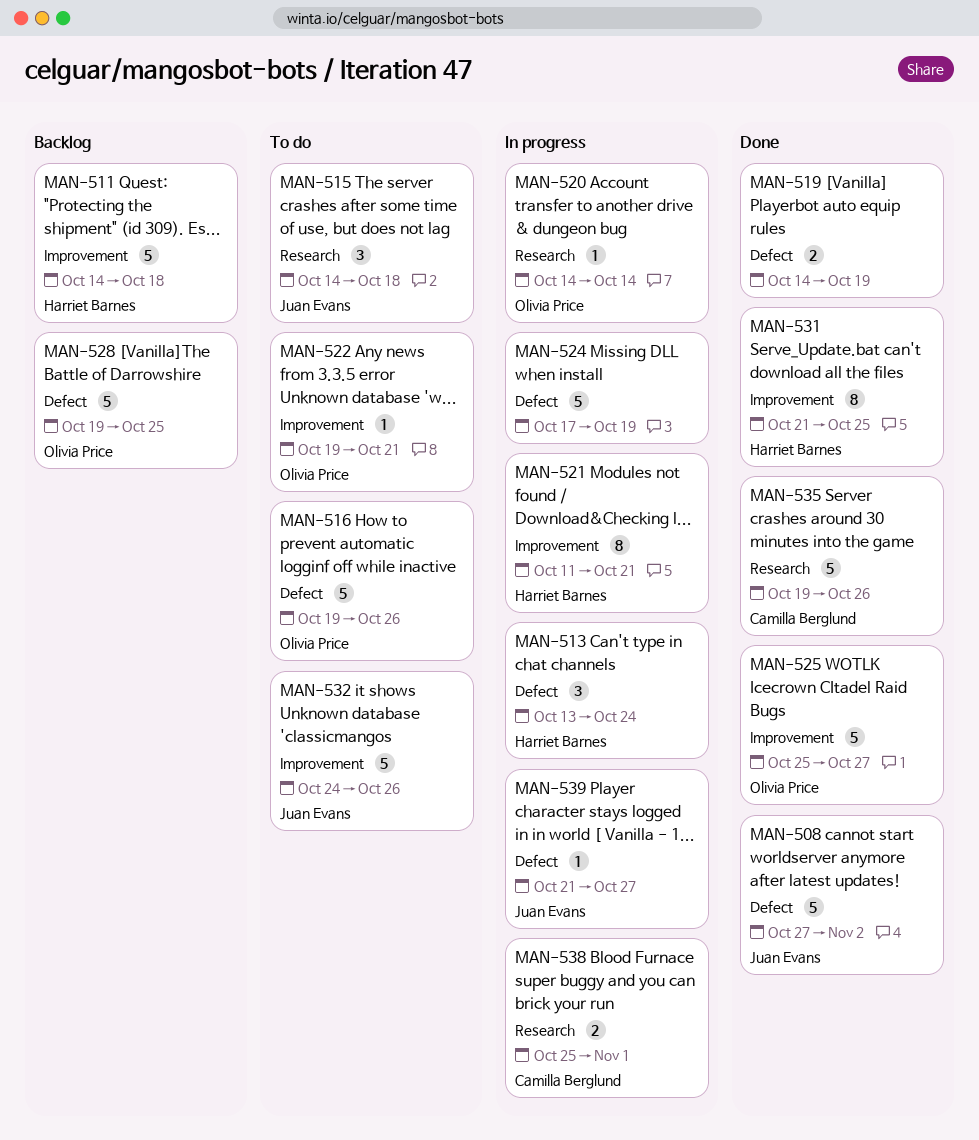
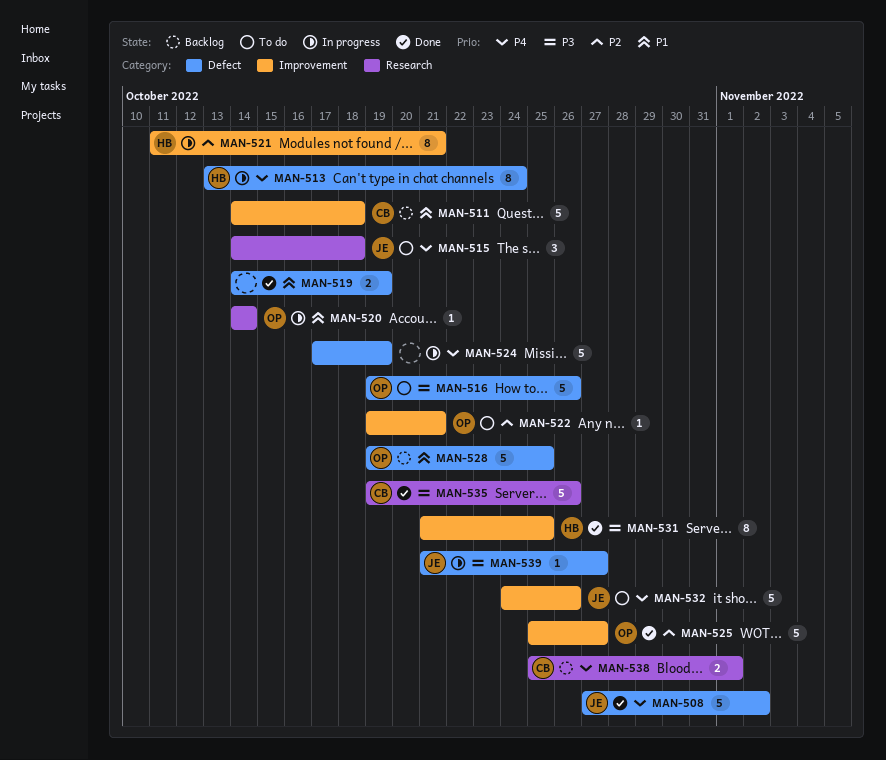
MAN-511, owner: Harriet Barnes -> Camilla Berglund
MAN-513, estimate: 3 -> 8
MAN-538, status: In progress -> Backlog

